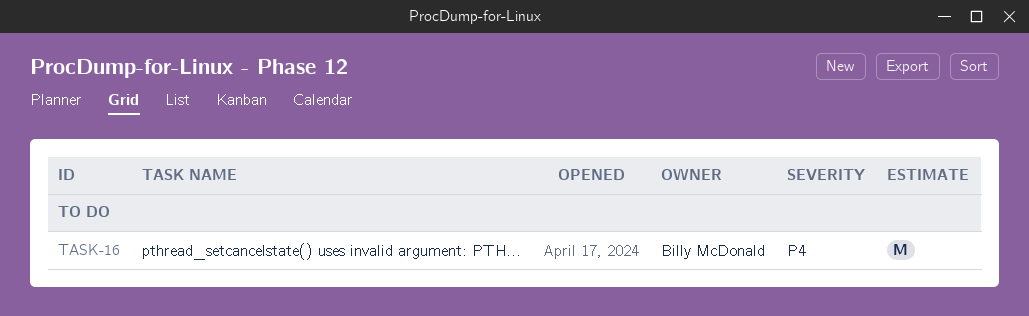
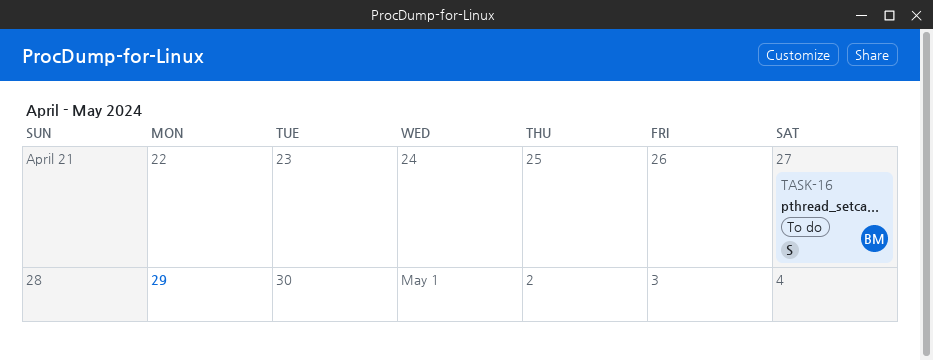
TASK-16, estimate: M -> S

